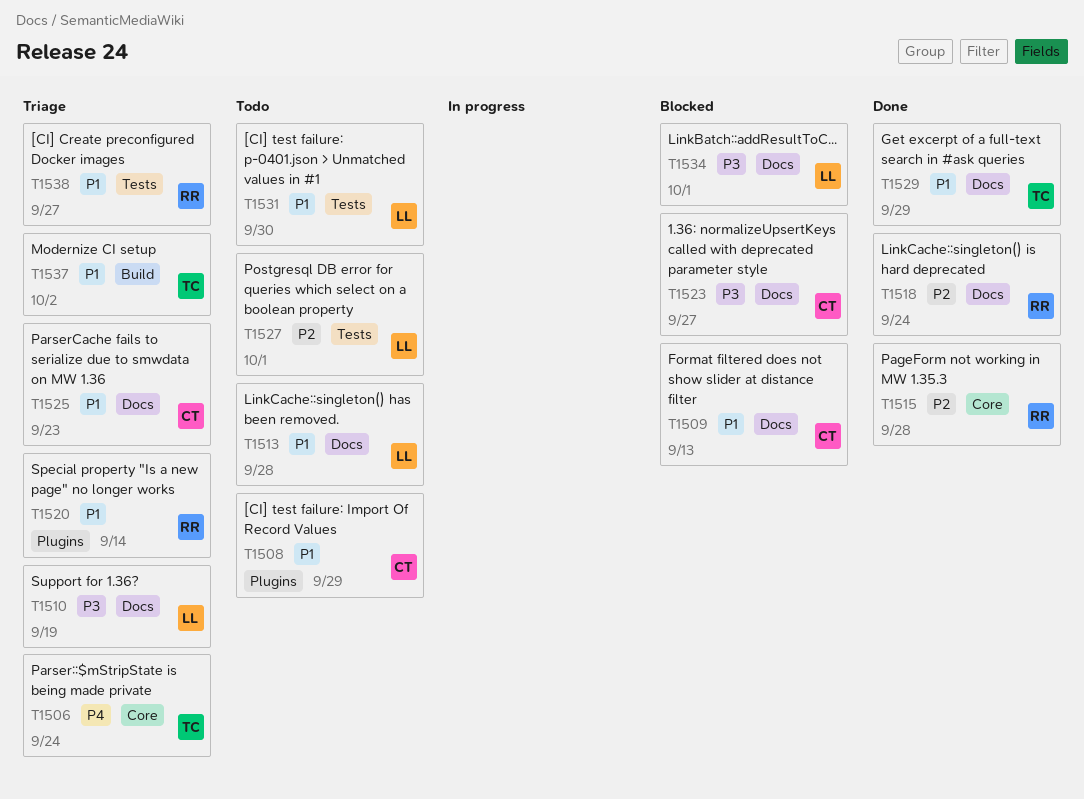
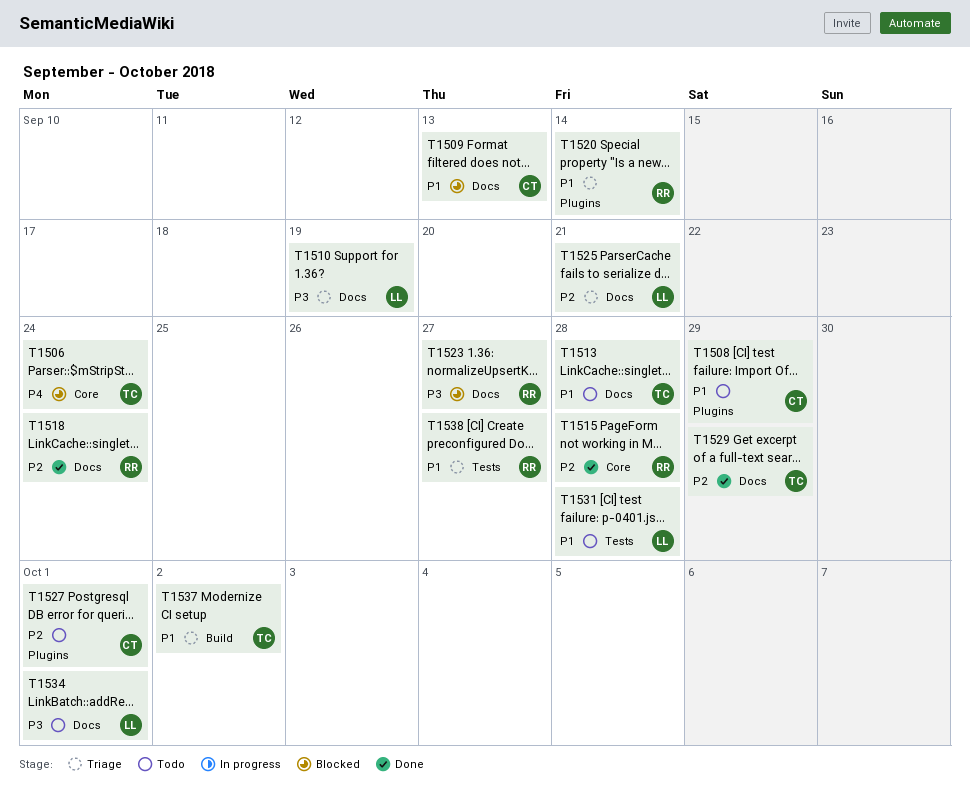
T1506, status: Triage -> Blocked
T1513, owner: LL -> TC
T1523, owner: CT -> RR
T1525, owner: CT -> LL
T1525, priority: P1 -> P2
T1525, due: Sep 23 -> Sep 21
T1527, owner: LL -> CT
T1527, label: Tests -> Plugins
T1529, priority: P1 -> P2
T1531, due: Sep 30 -> Sep 28
T1534, status: Blocked -> Todo

